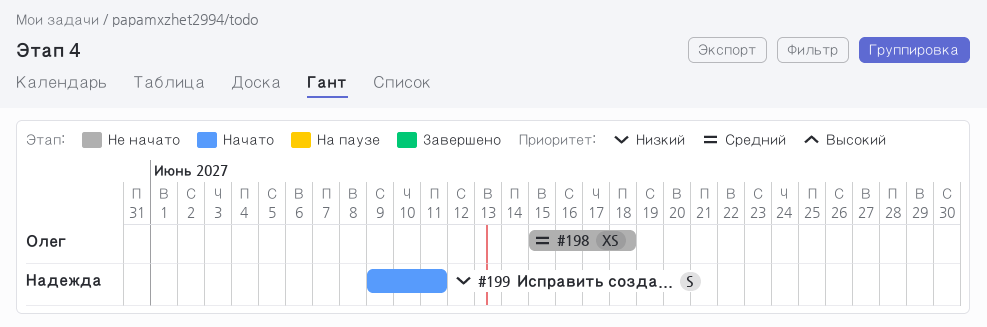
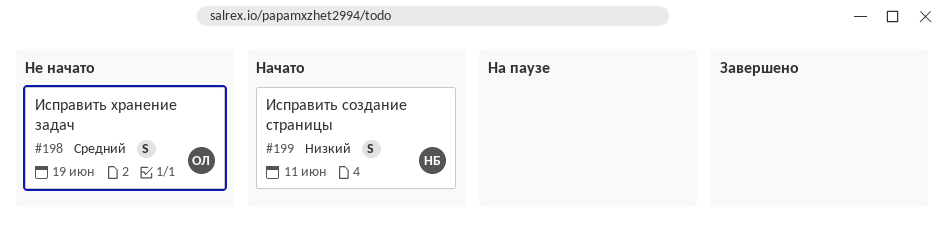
#198, estimate: XS -> S
#198, due: Jun 18 -> Jun 19

